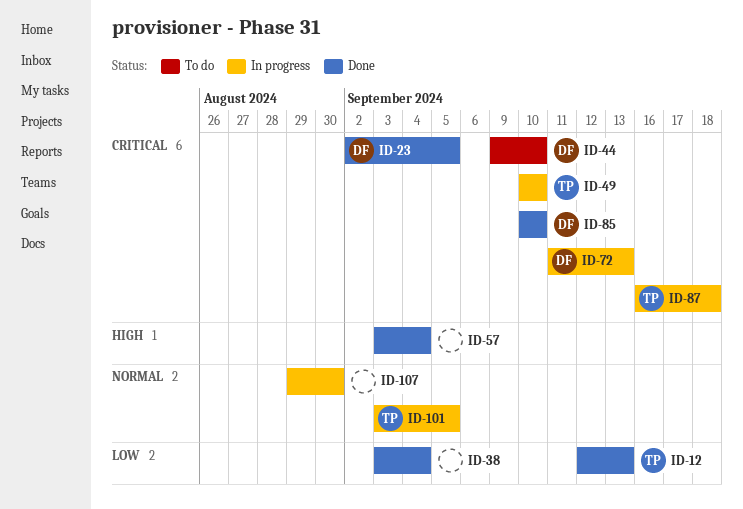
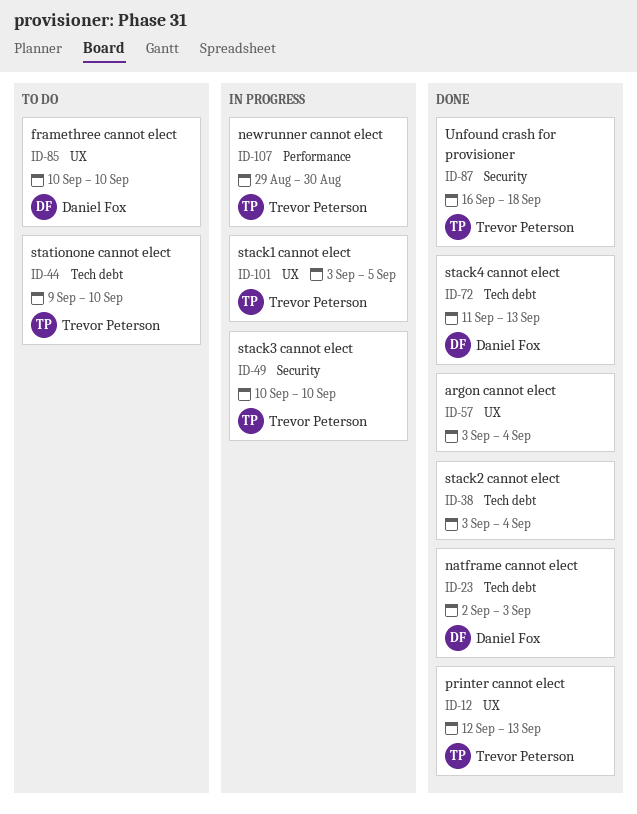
ID-23, due: Sep 5 -> Sep 3
ID-44, owner: Daniel Fox -> Trevor Peterson
ID-72, status: In progress -> Done
ID-85, status: Done -> To do
ID-87, status: In progress -> Done
ID-107, owner: none -> Trevor Peterson

